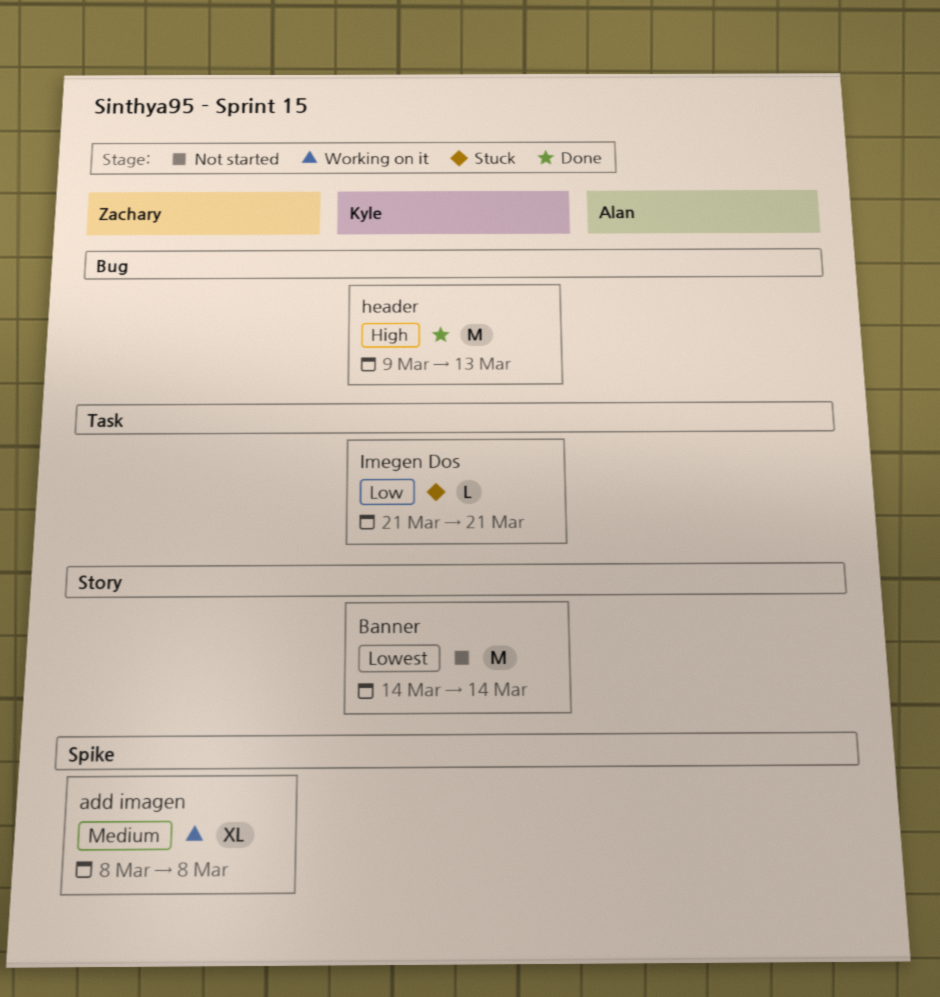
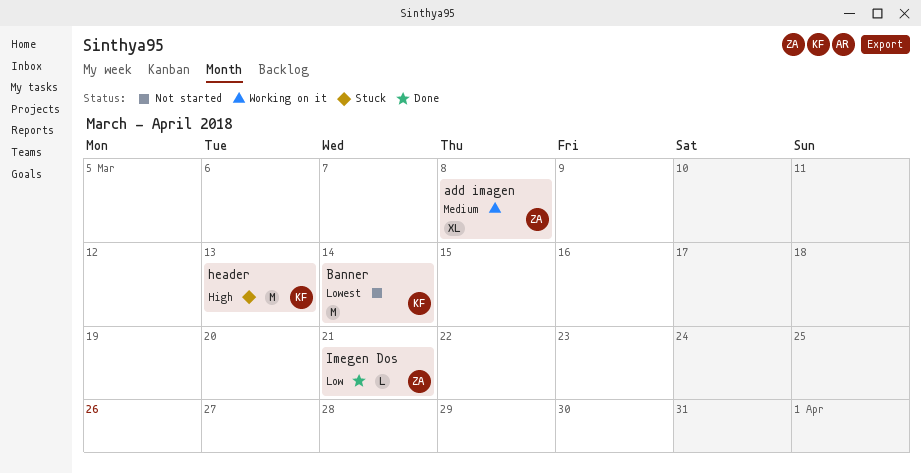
header, status: Done -> Stuck
Imegen Dos, status: Stuck -> Done
Imegen Dos, owner: Kyle -> Zachary

